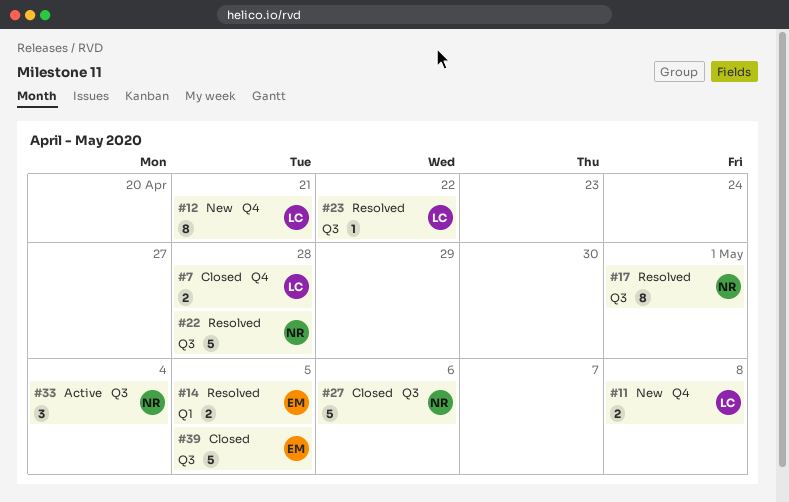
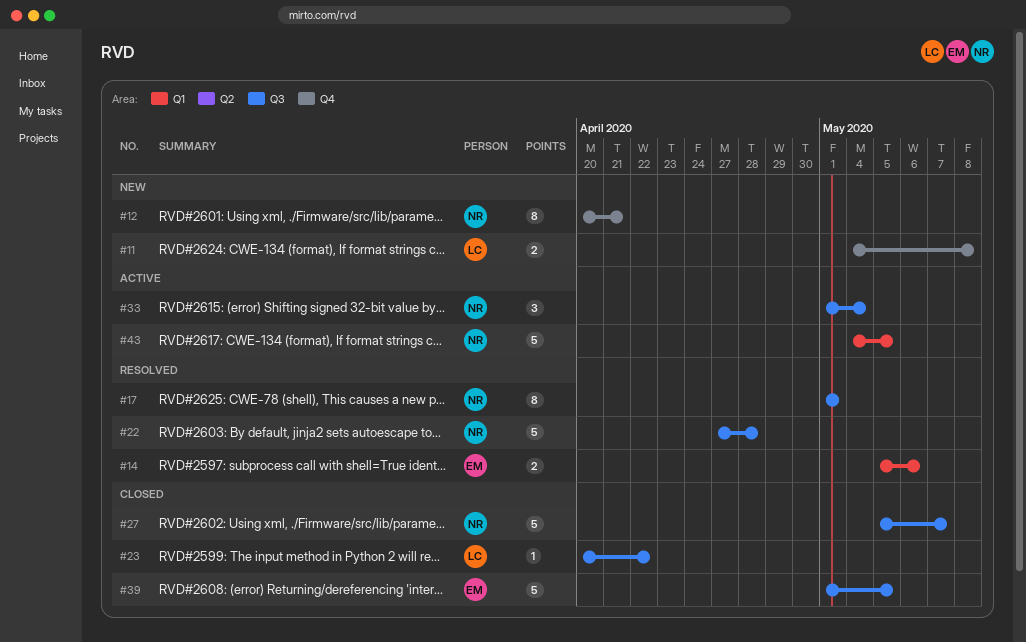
#7: present -> none
#12, owner: LC -> NR
#14, due: May 5 -> May 6
#23, status: Resolved -> Closed
#27, due: May 6 -> May 7
#43: none -> present

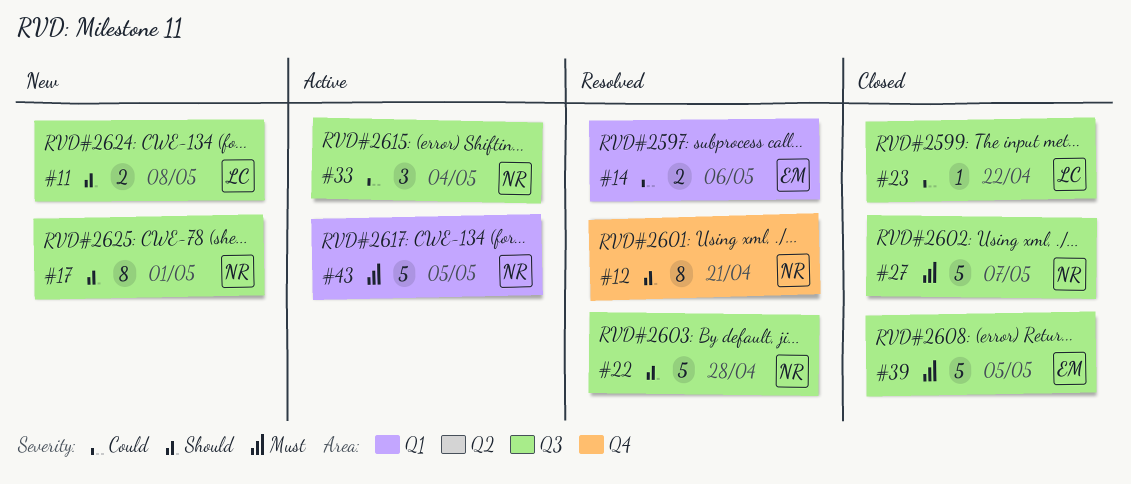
#11, label: Q4 -> Q3
#12, status: New -> Resolved
#17, status: Resolved -> New

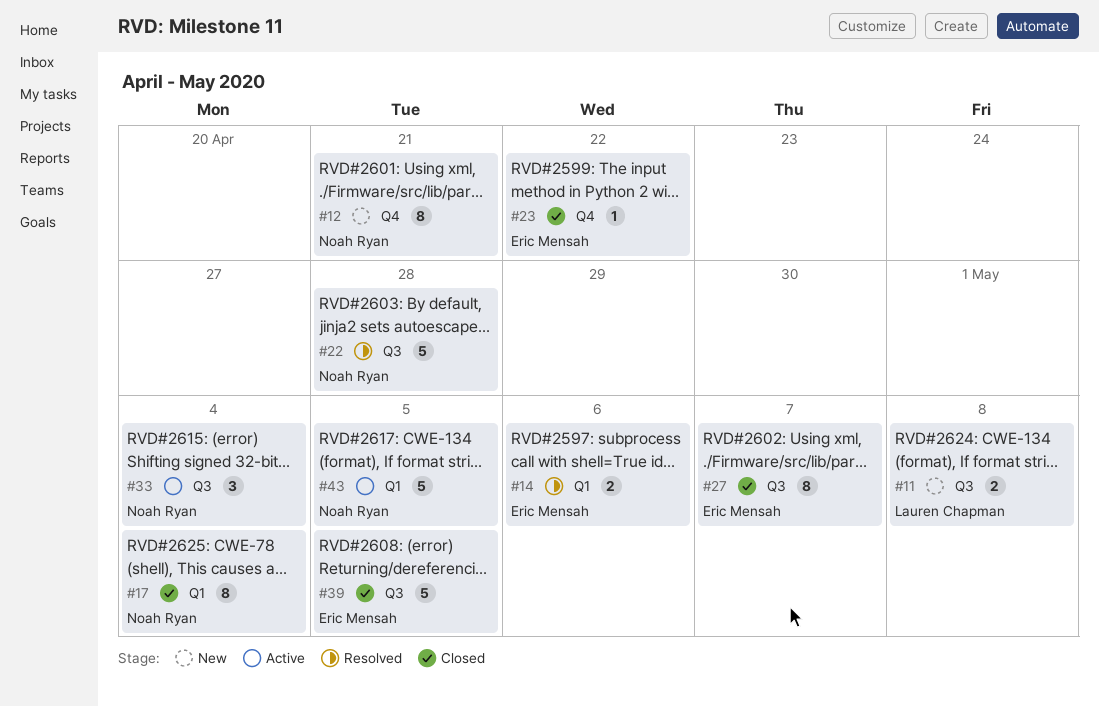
#12, status: Resolved -> New
#17, status: New -> Closed
#17, label: Q3 -> Q1
#17, due: May 1 -> May 4
#23, owner: Lauren Chapman -> Eric Mensah
#23, label: Q3 -> Q4
#27, owner: Noah Ryan -> Eric Mensah
#27, estimate: 5 -> 8

